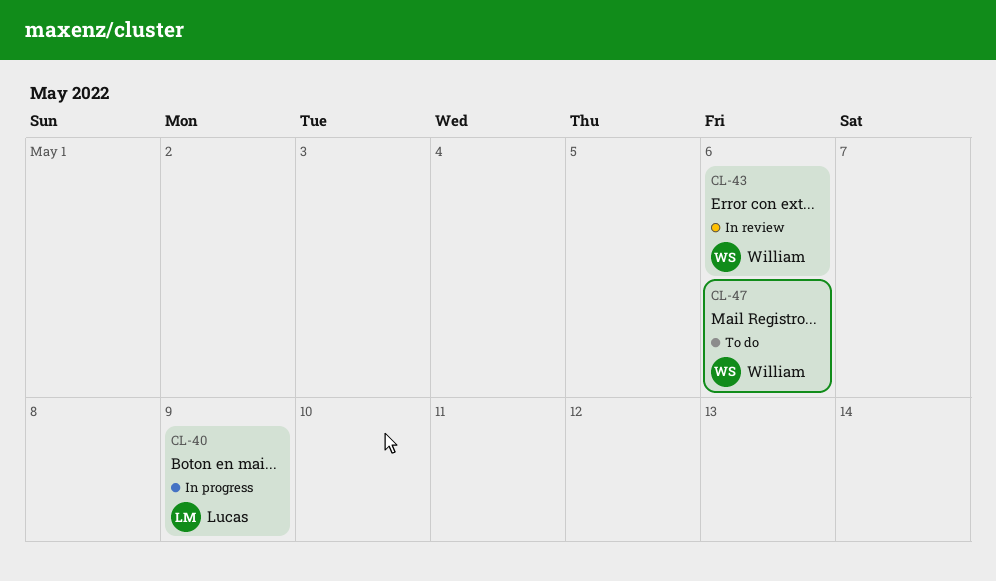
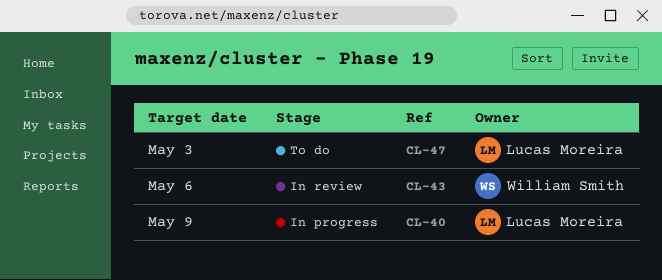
CL-47, owner: William Smith -> Lucas Moreira
CL-47, due: May 6 -> May 3

